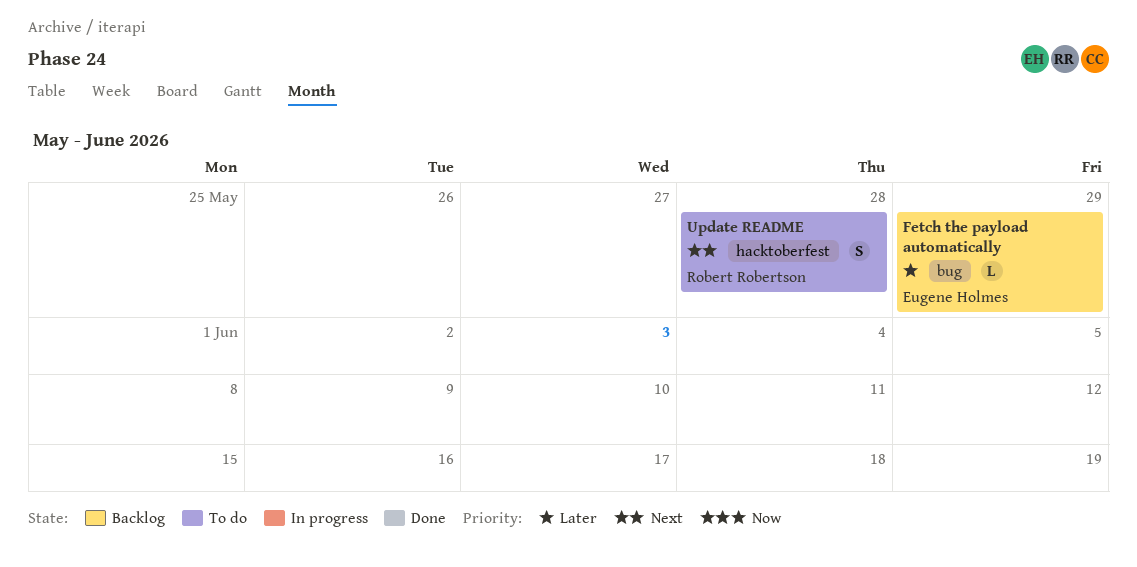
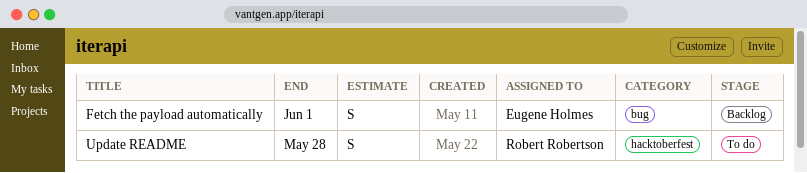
Fetch the payload automatically, estimate: L -> S
Fetch the payload automatically, due: May 29 -> Jun 1

